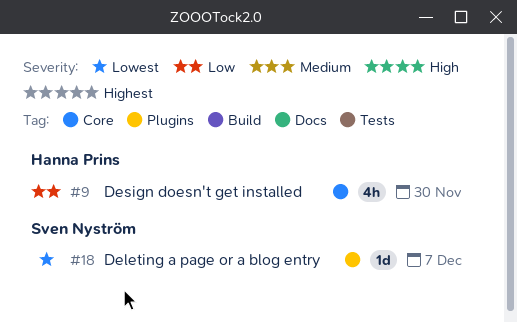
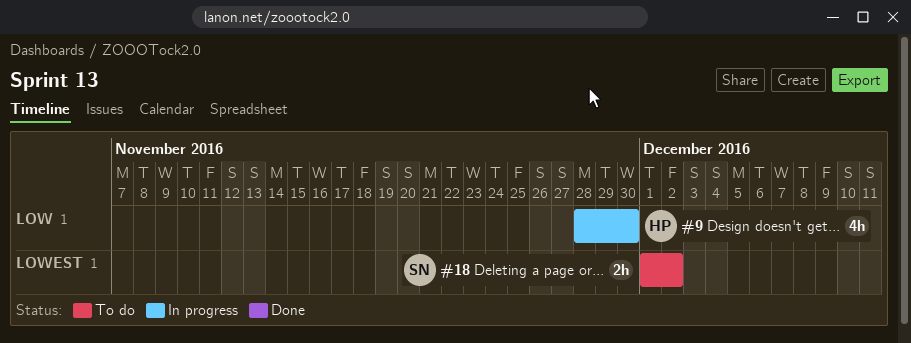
#18, estimate: 1d -> 2h
#18, due: Dec 7 -> Dec 2

